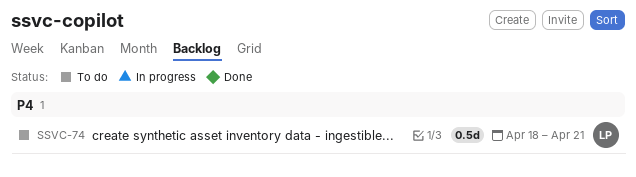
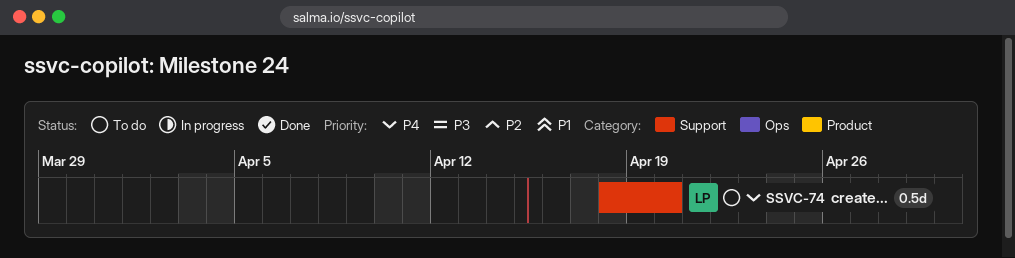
SSVC-74, due: Apr 21 -> Apr 20

